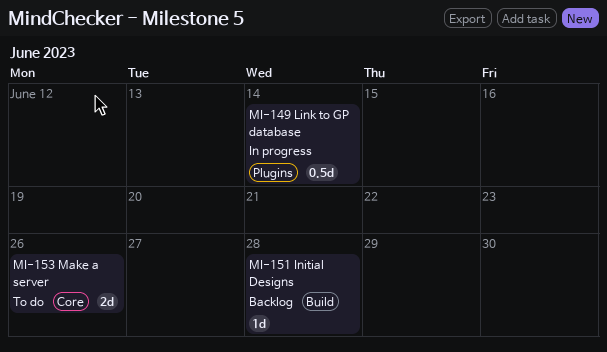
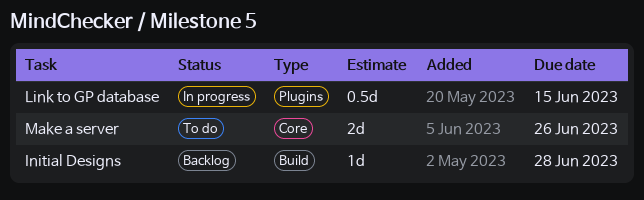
Link to GP database, due: Jun 14 -> Jun 15

